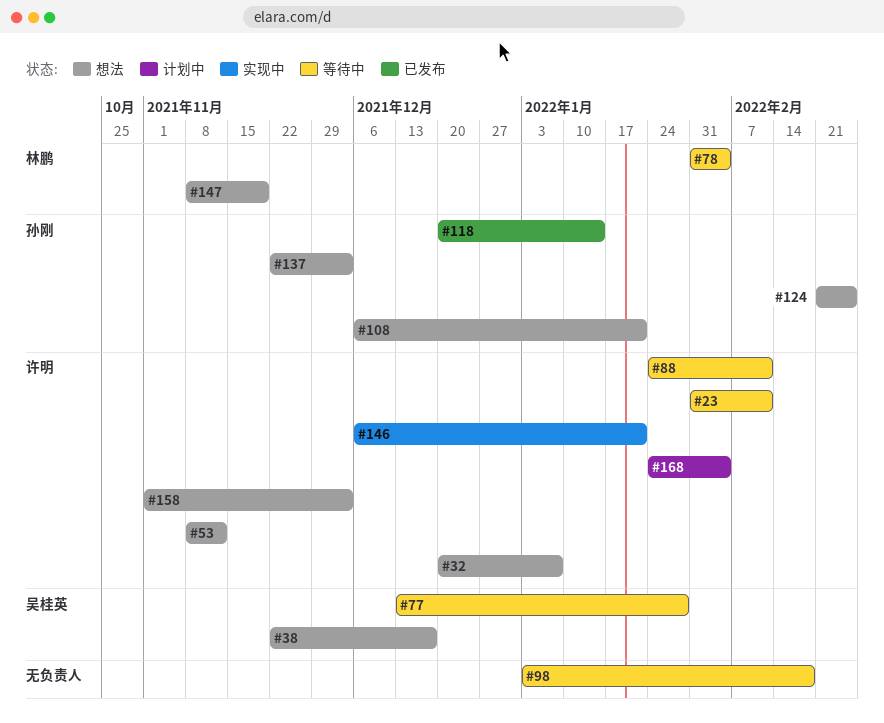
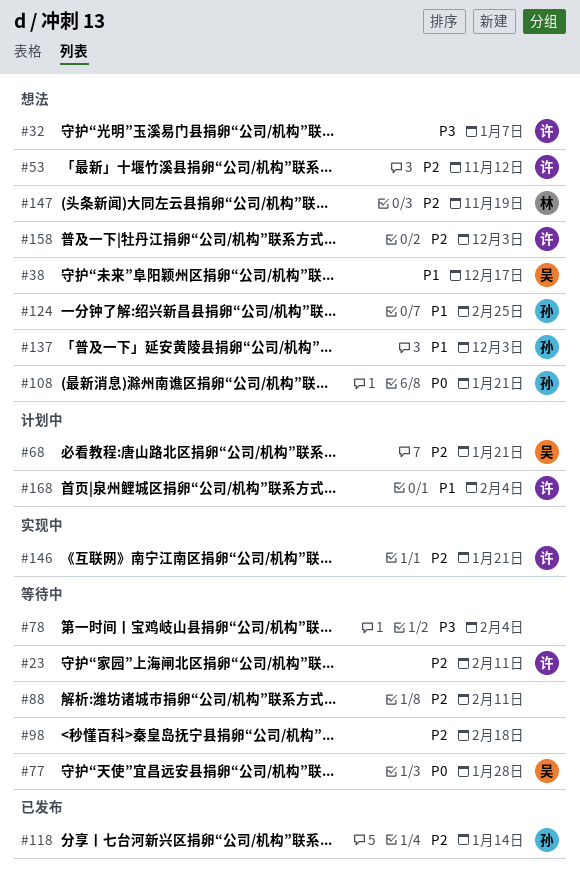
#68: none -> present
#78, owner: 林鹏 -> none
#88, owner: 许明 -> none

